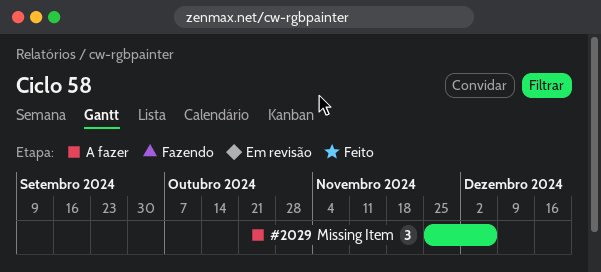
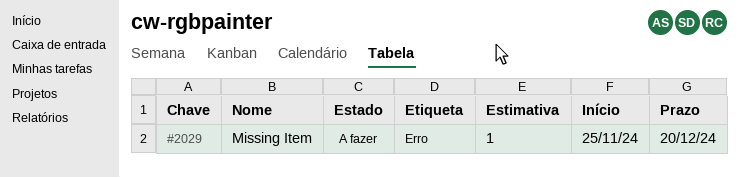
#2029, estimate: 3 -> 1
#2029, due: Dec 6 -> Dec 20

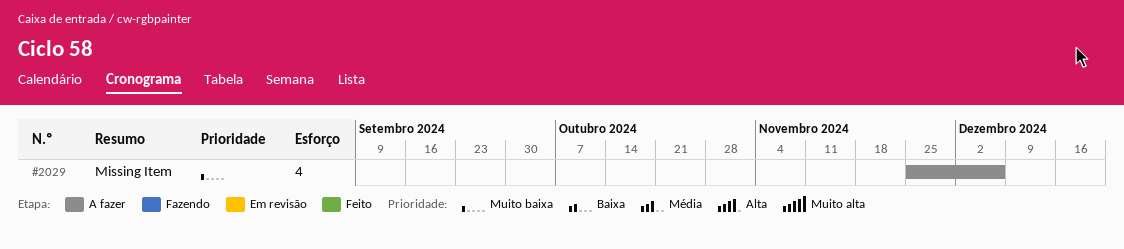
#2029, estimate: 1 -> 4
#2029, due: Dec 20 -> Dec 6

